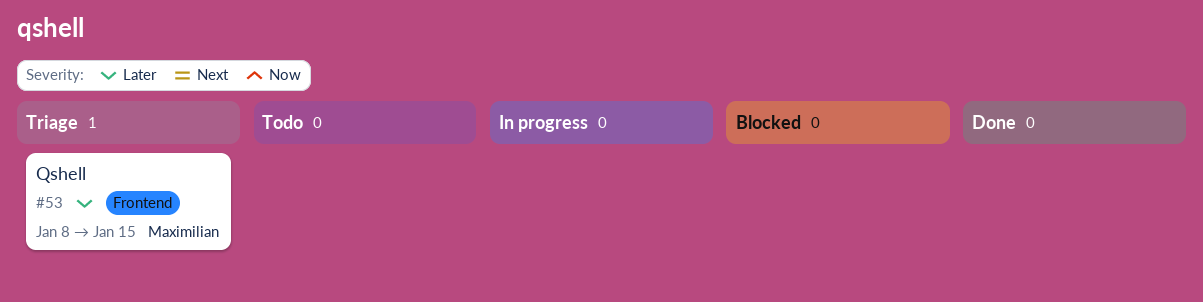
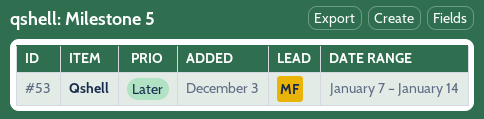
#53, start: Jan 8 -> Jan 7
#53, due: Jan 15 -> Jan 14

